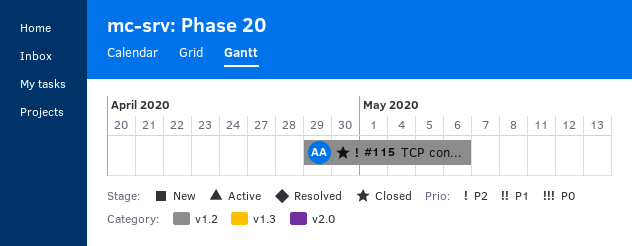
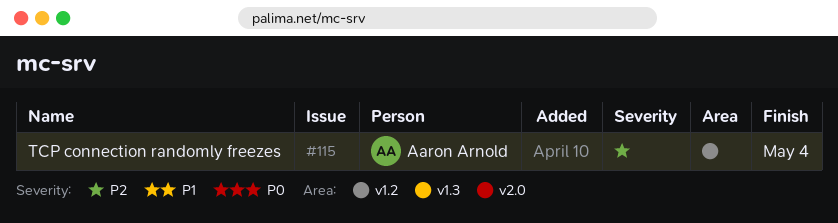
#115, due: May 6 -> May 4

